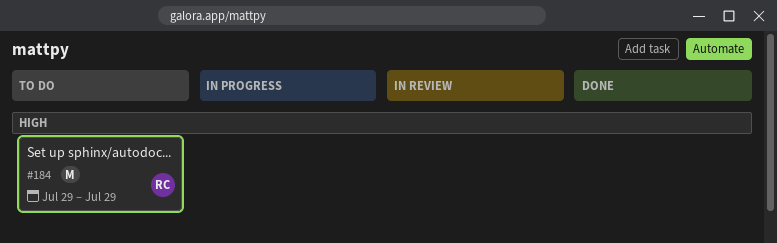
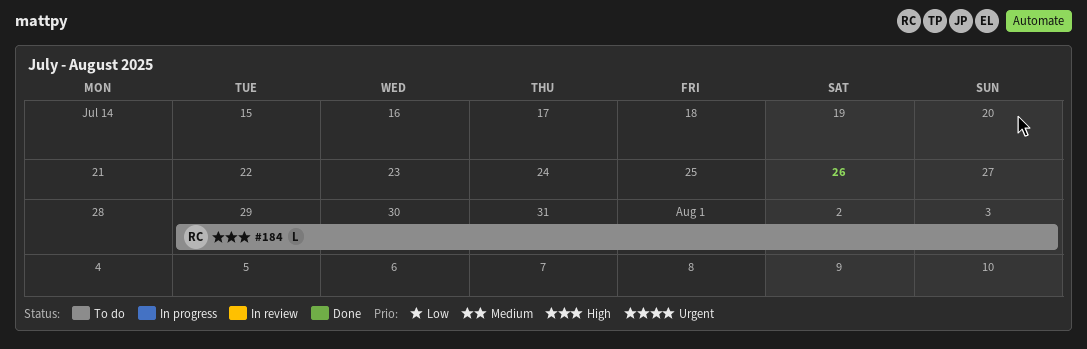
#184, estimate: M -> L
#184, due: Jul 29 -> Aug 3

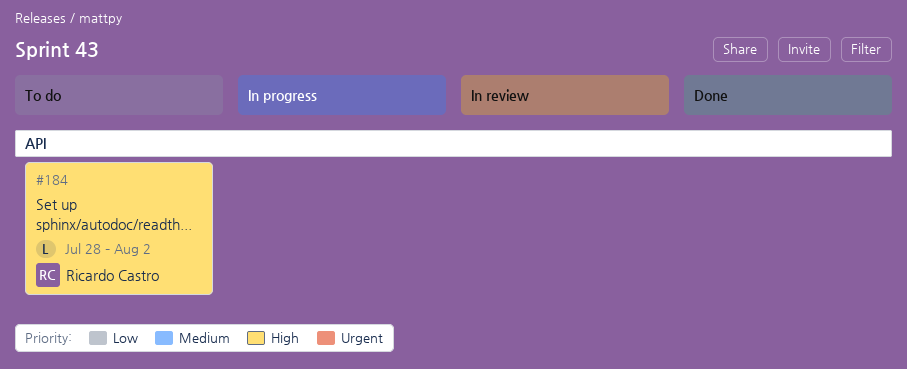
#184, start: Jul 29 -> Jul 28
#184, due: Aug 3 -> Aug 2

